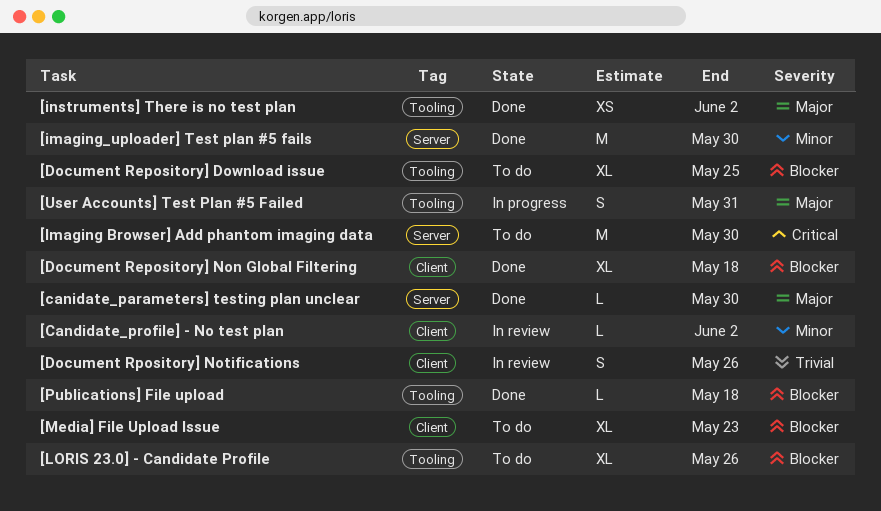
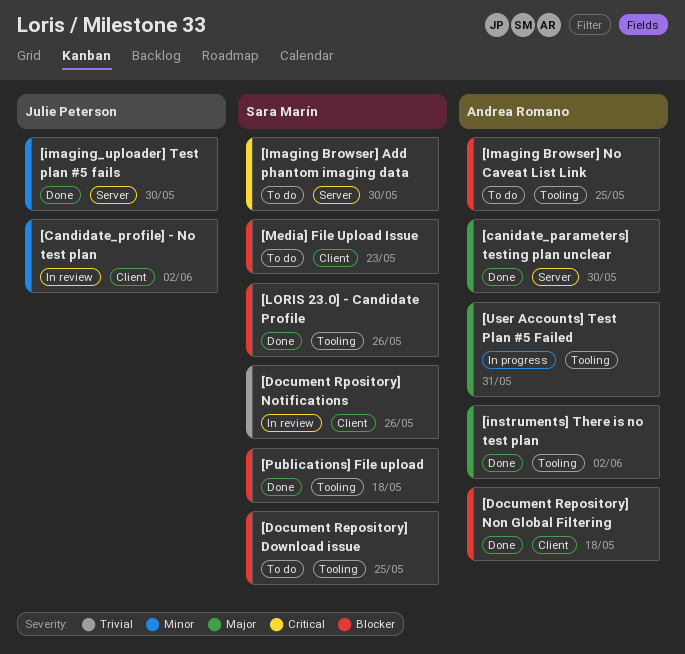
[Imaging Browser] No Caveat List Link: none -> present
[LORIS 23.0] - Candidate Profile, status: To do -> Done

